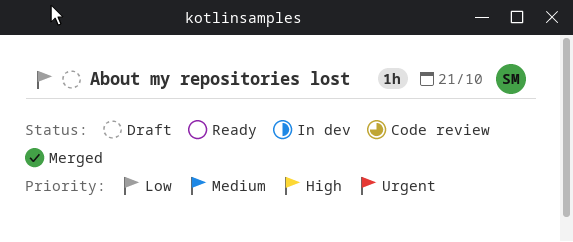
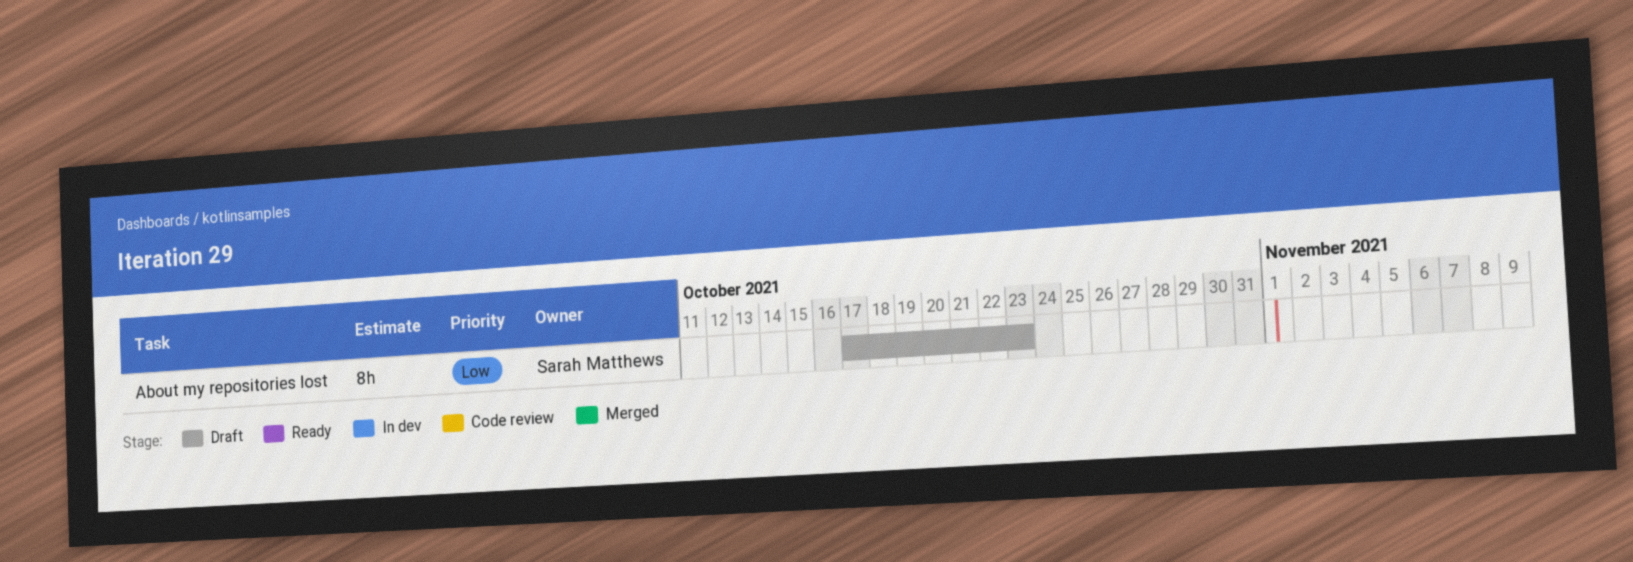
About my repositories lost, estimate: 1h -> 8h
About my repositories lost, due: Oct 21 -> Oct 23

